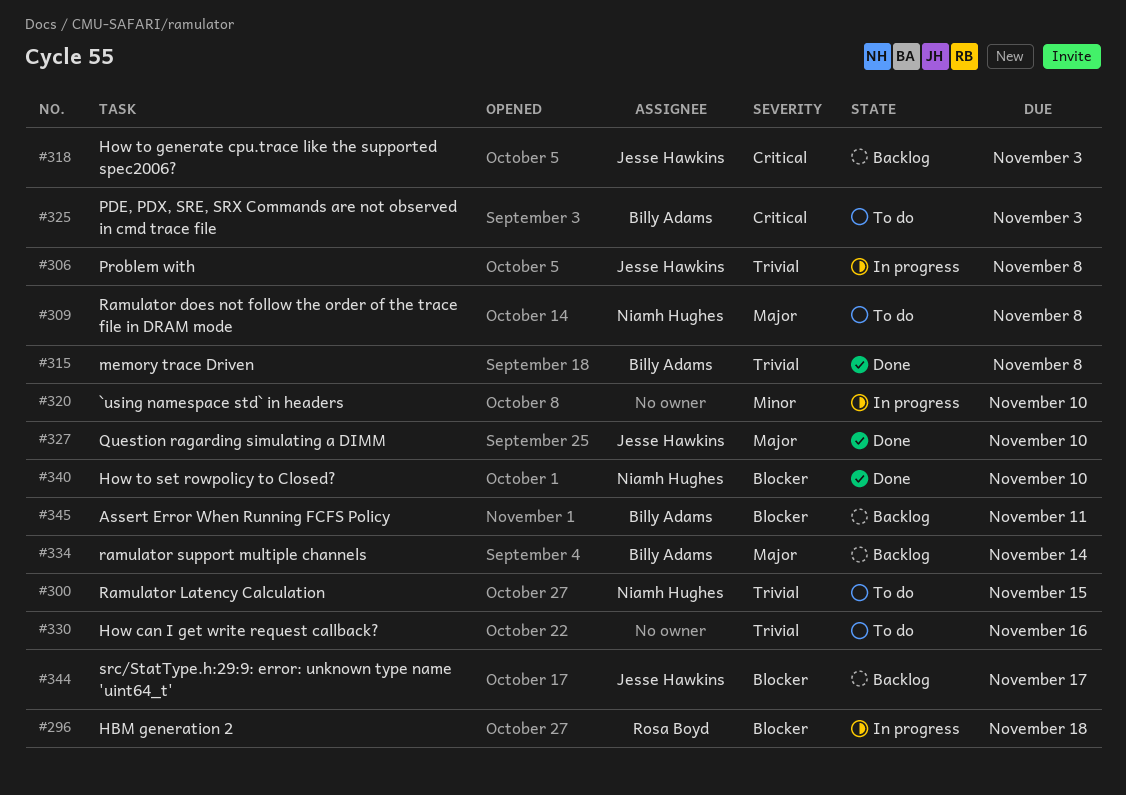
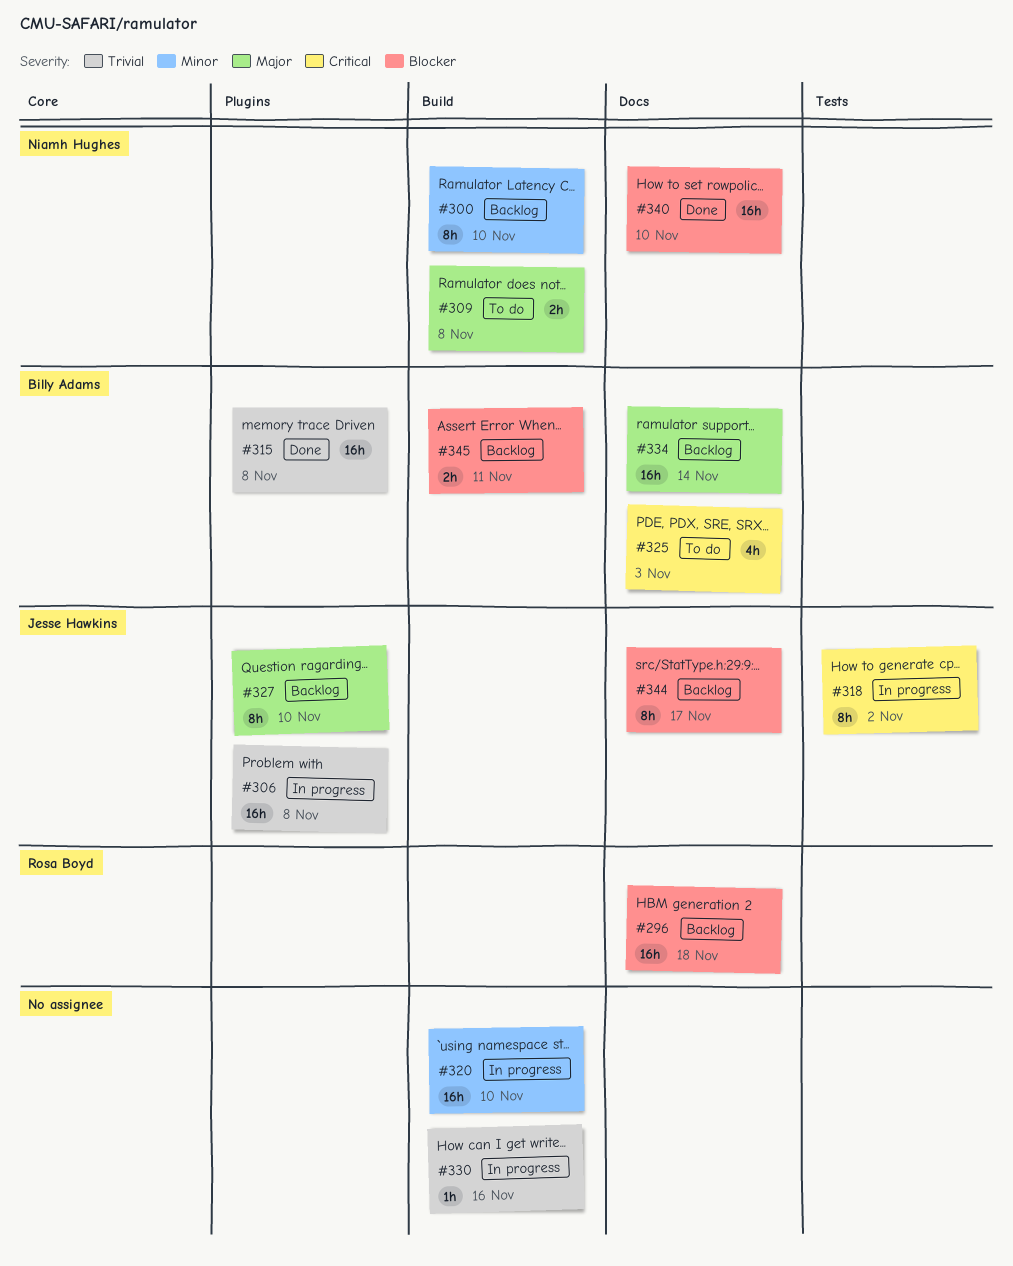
#296, status: In progress -> Backlog
#300, status: To do -> Backlog
#300, priority: Trivial -> Minor
#300, due: Nov 15 -> Nov 10
#318, status: Backlog -> In progress
#318, due: Nov 3 -> Nov 2
#327, status: Done -> Backlog
#330, status: To do -> In progress

